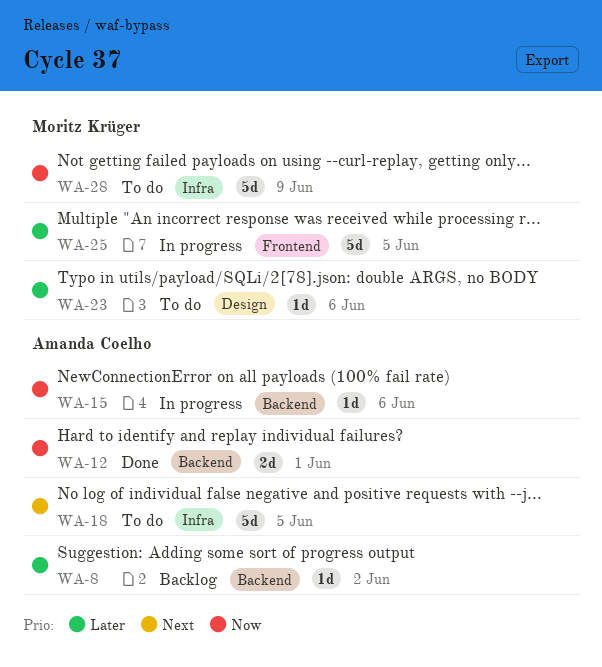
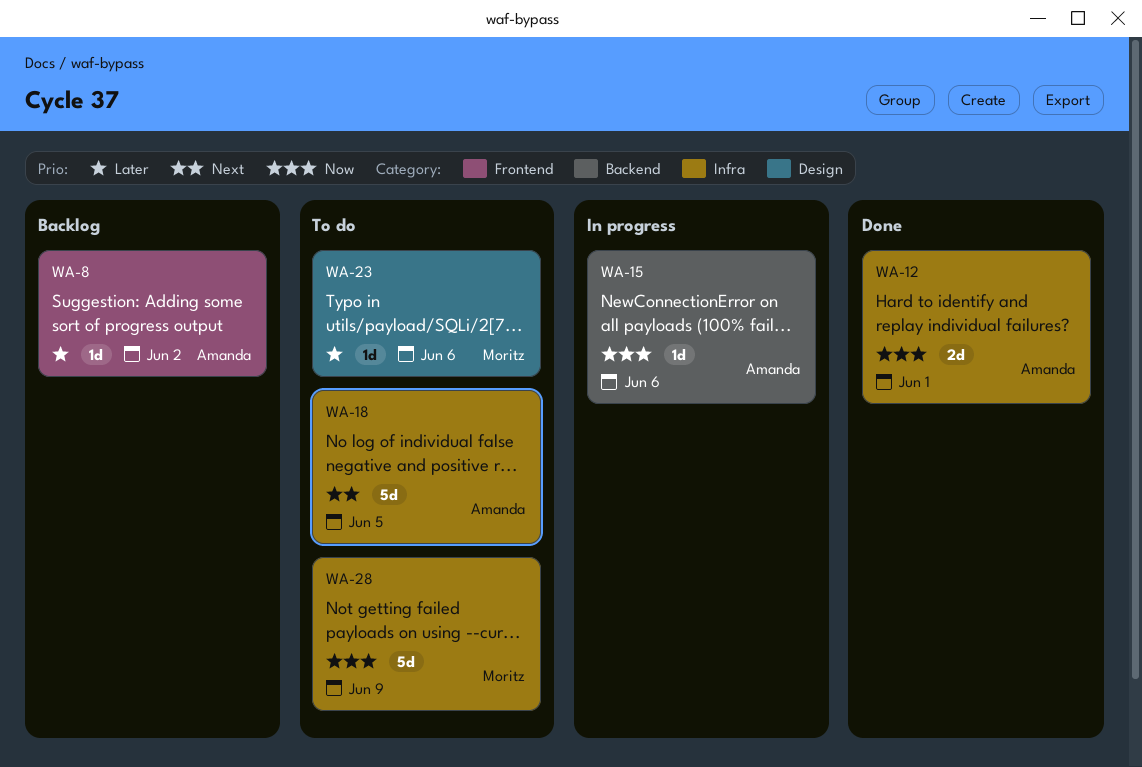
WA-8, label: Backend -> Frontend
WA-12, label: Backend -> Infra
WA-25: present -> none

